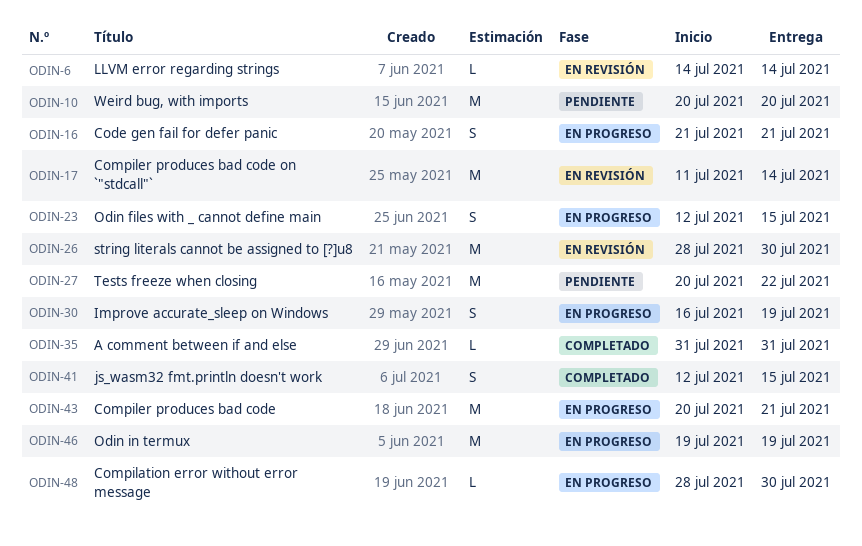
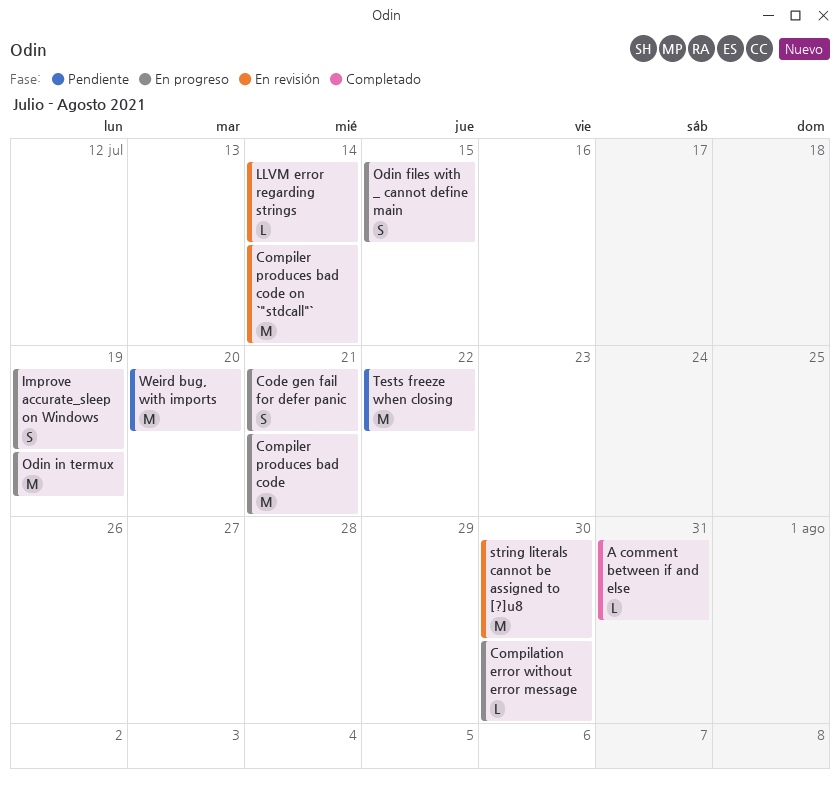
js_wasm32 fmt.println doesn't work: present -> none

